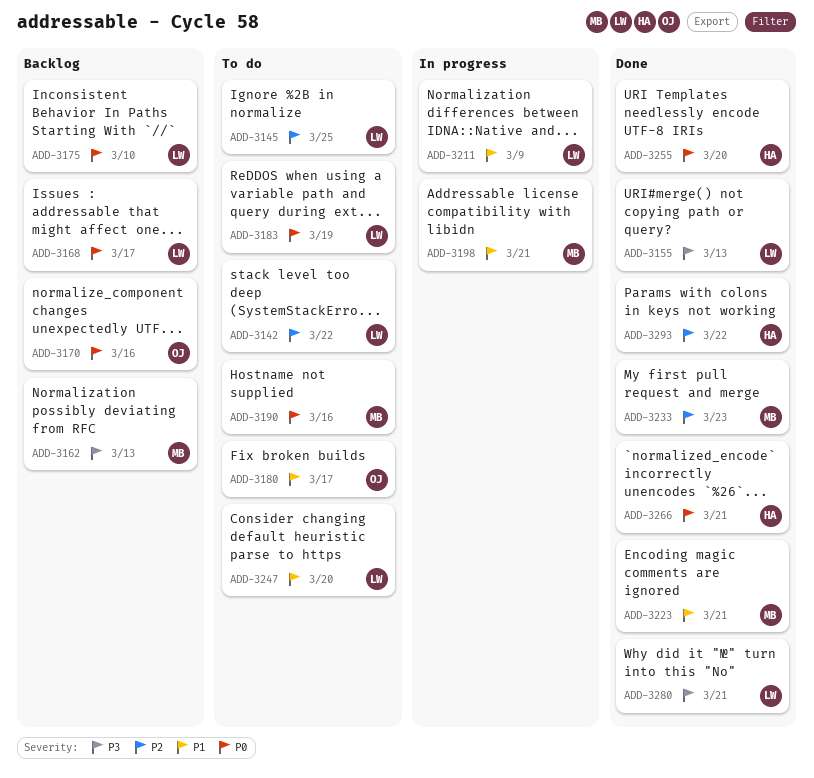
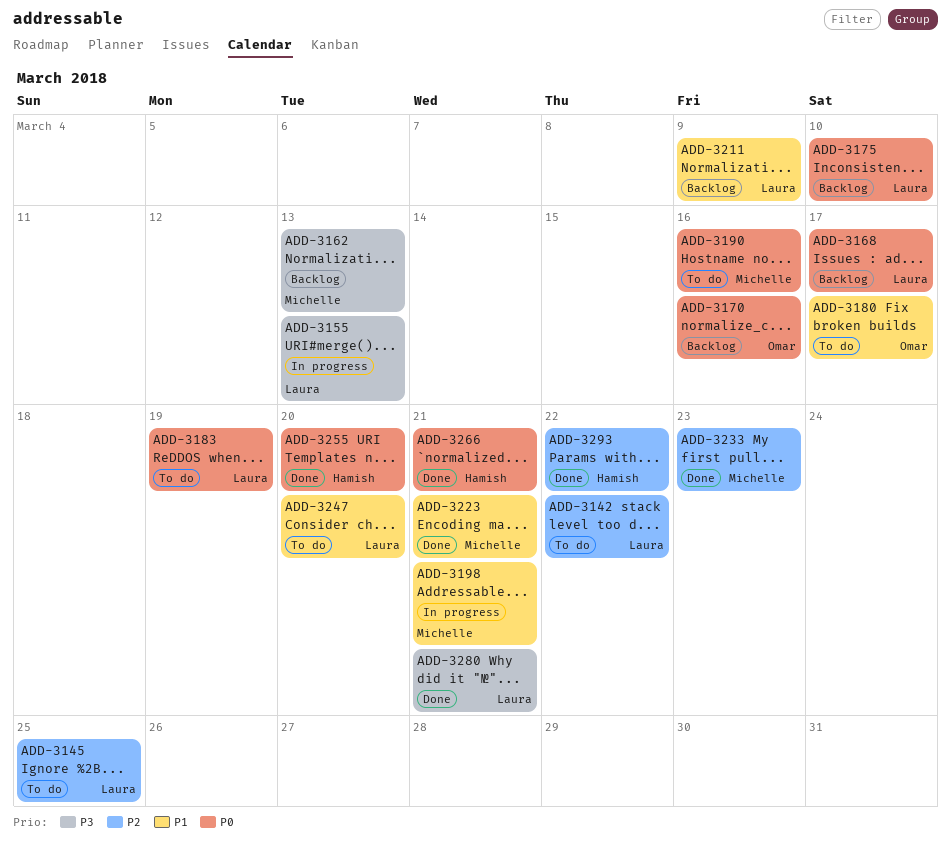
ADD-3155, status: Done -> In progress
ADD-3211, status: In progress -> Backlog

